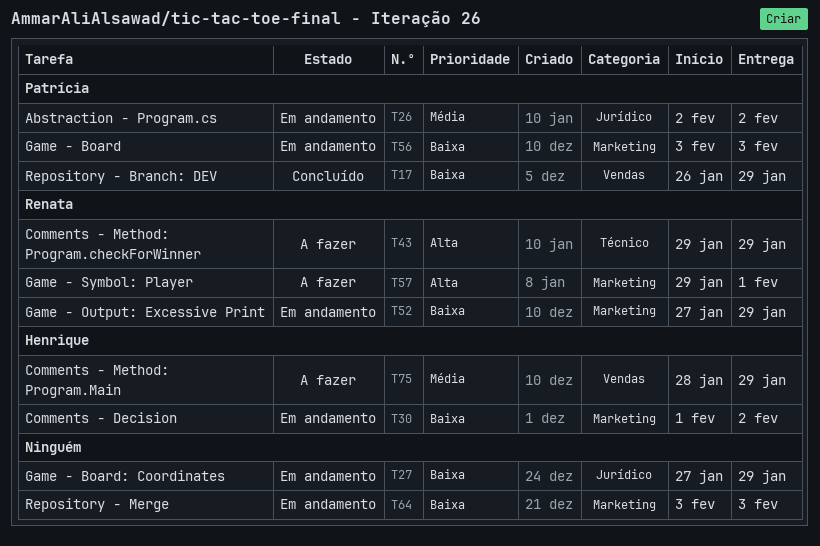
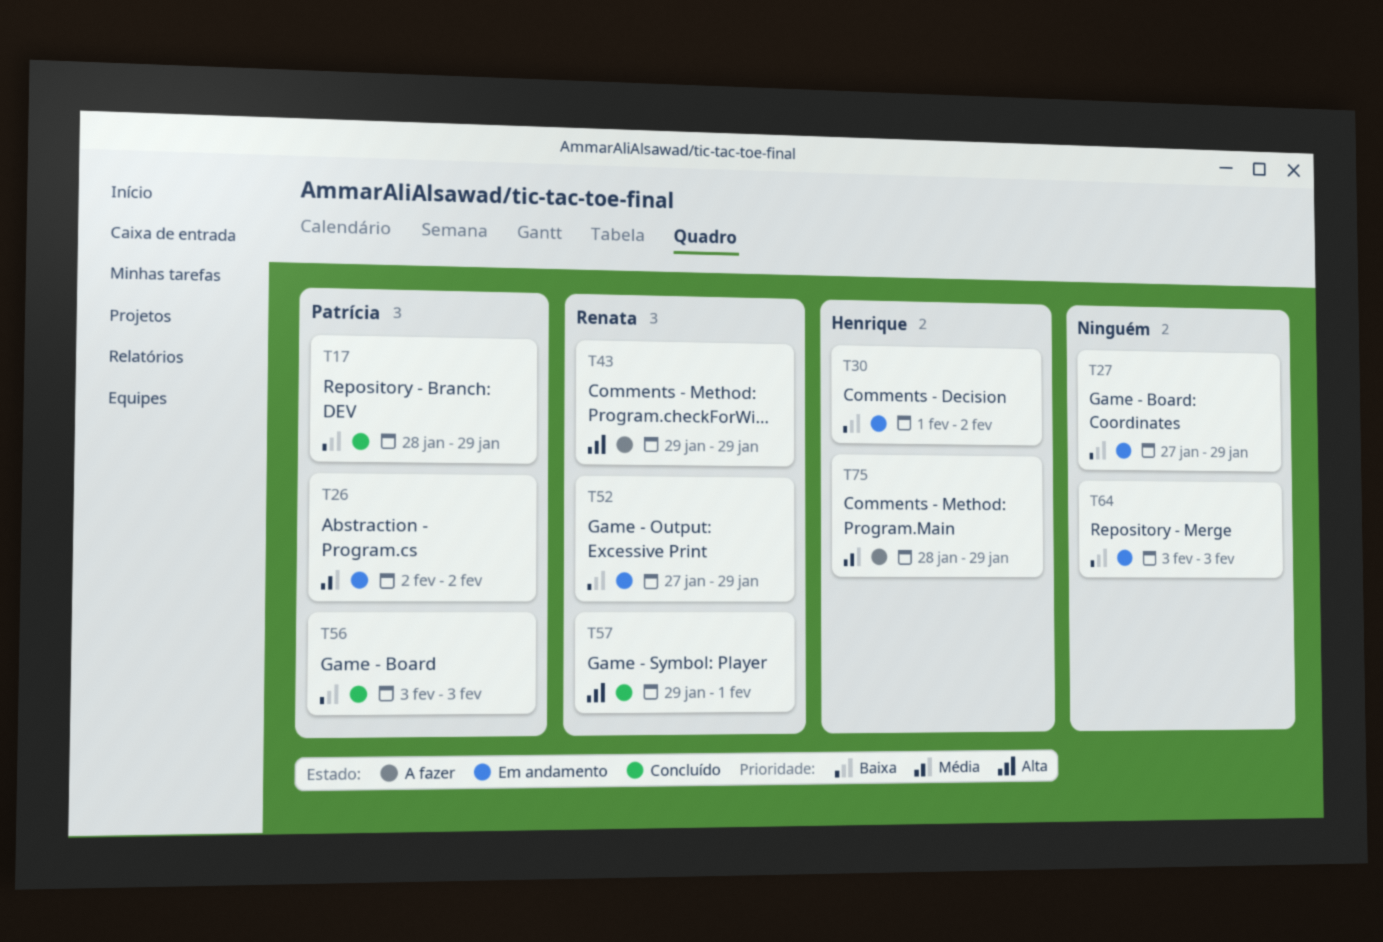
T17, start: Jan 26 -> Jan 28
T56, status: Em andamento -> Concluído
T57, status: A fazer -> Concluído

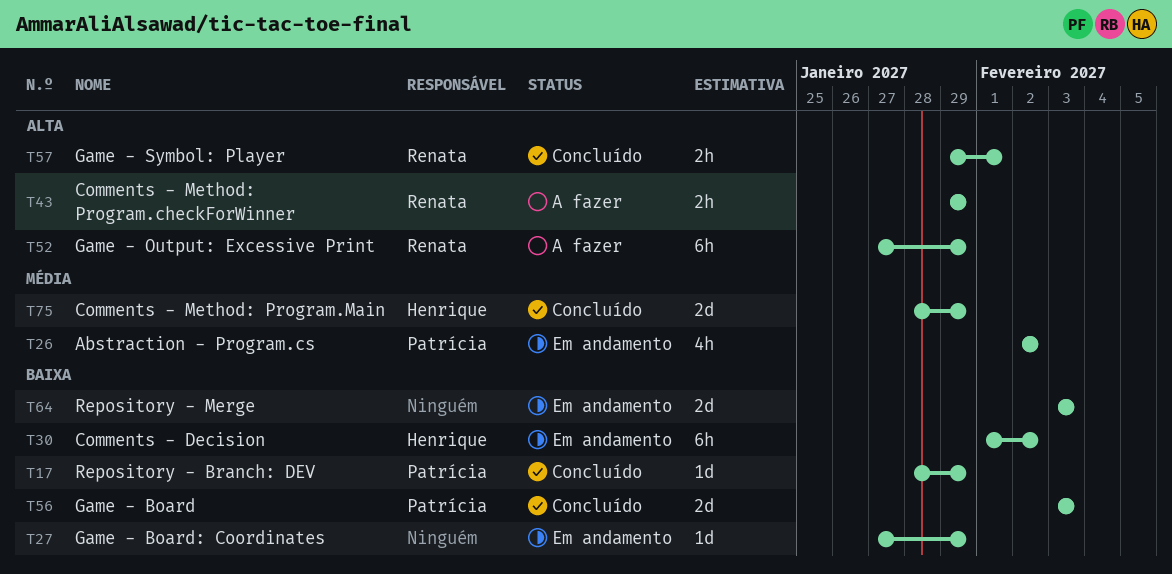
T52, status: Em andamento -> A fazer
T52, priority: Baixa -> Alta
T75, status: A fazer -> Concluído

